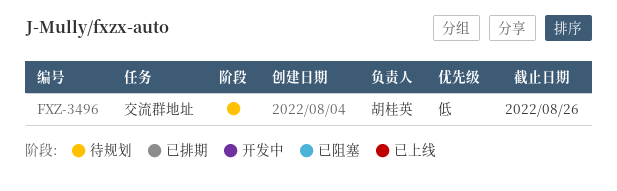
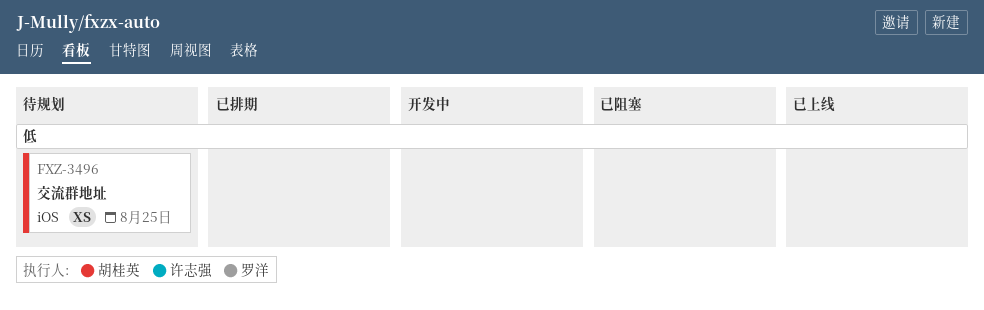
FXZ-3496, due: Aug 26 -> Aug 25

